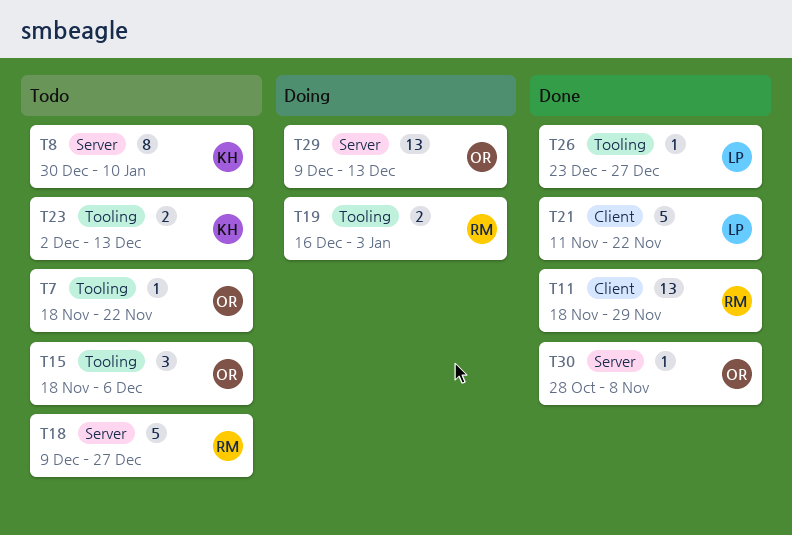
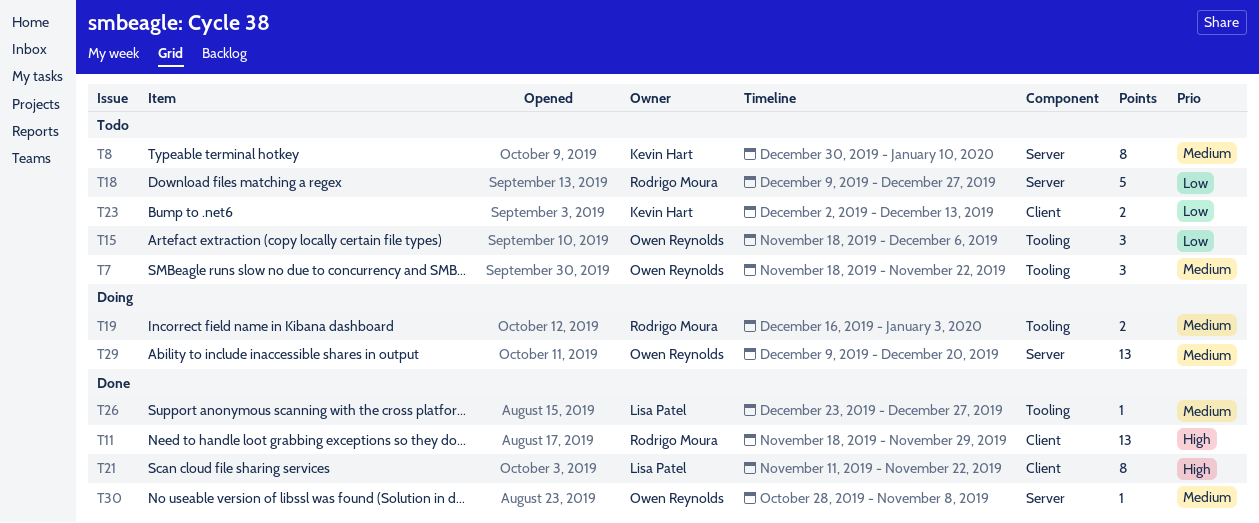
T7, estimate: 1 -> 3
T21, estimate: 5 -> 8
T23, label: Tooling -> Client
T29, due: Dec 13 -> Dec 20

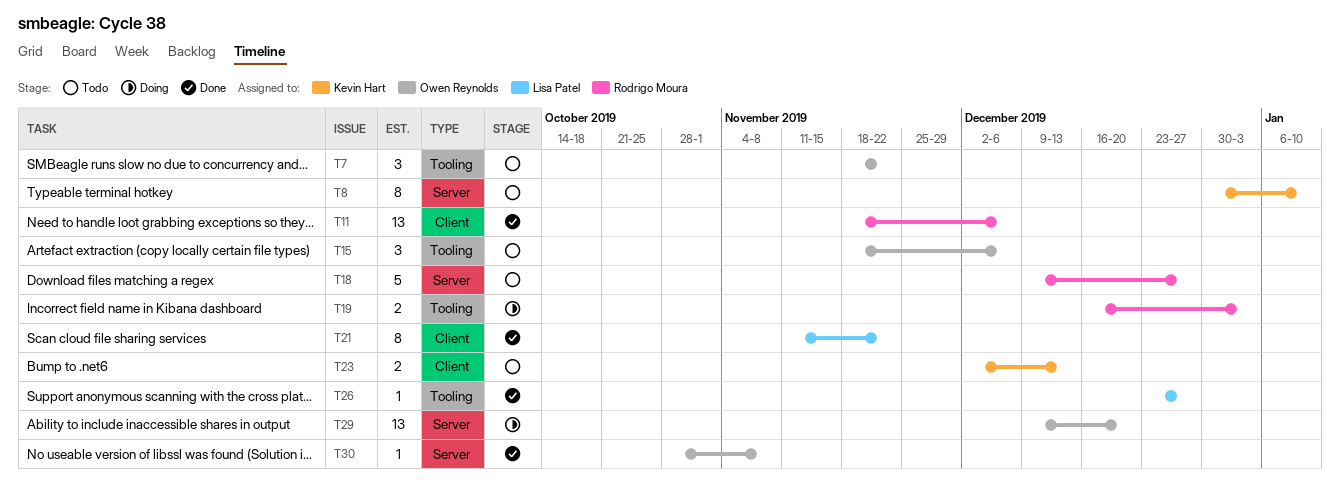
T11, due: Nov 29 -> Dec 6

